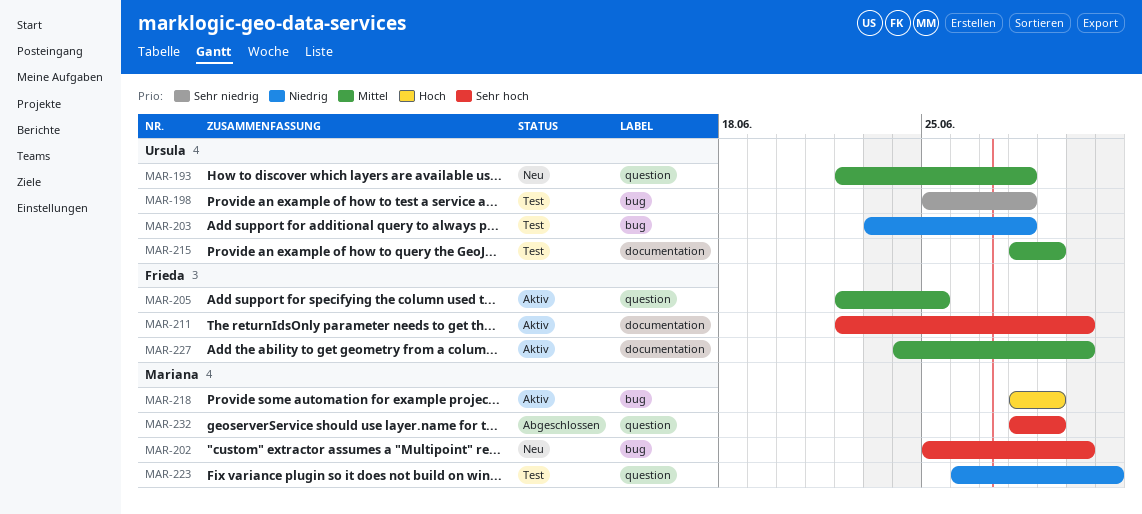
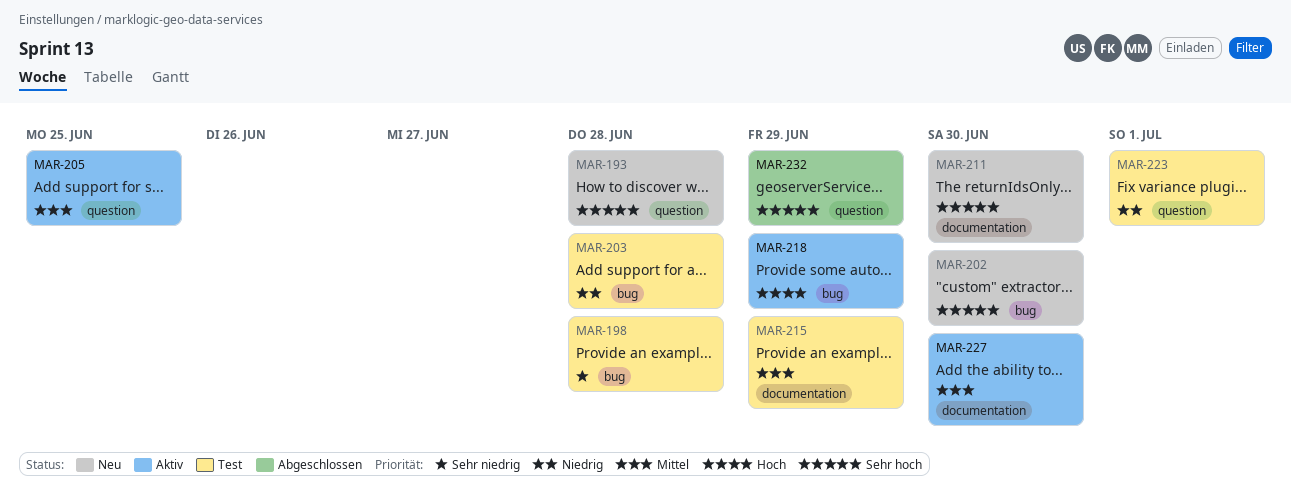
MAR-193, priority: Mittel -> Sehr hoch
MAR-211, status: Aktiv -> Neu

